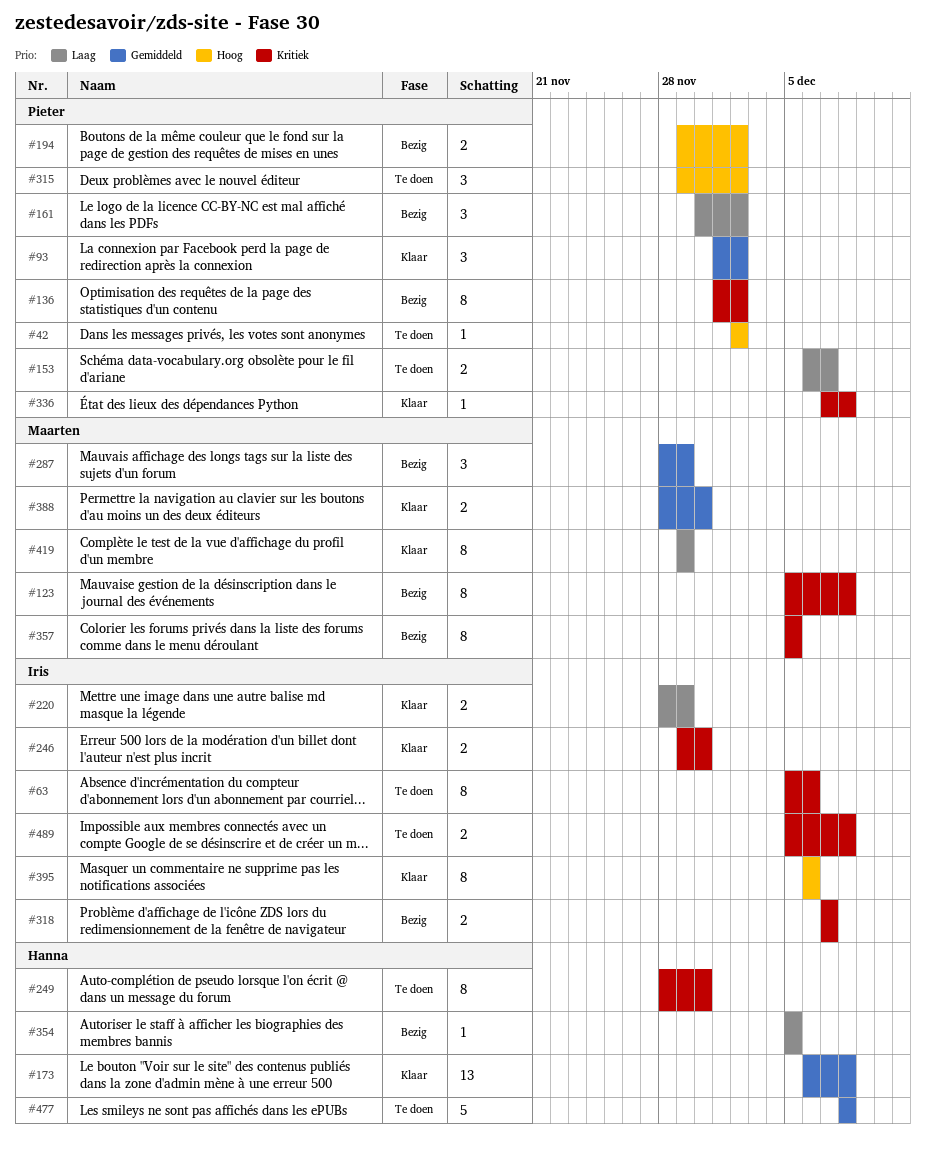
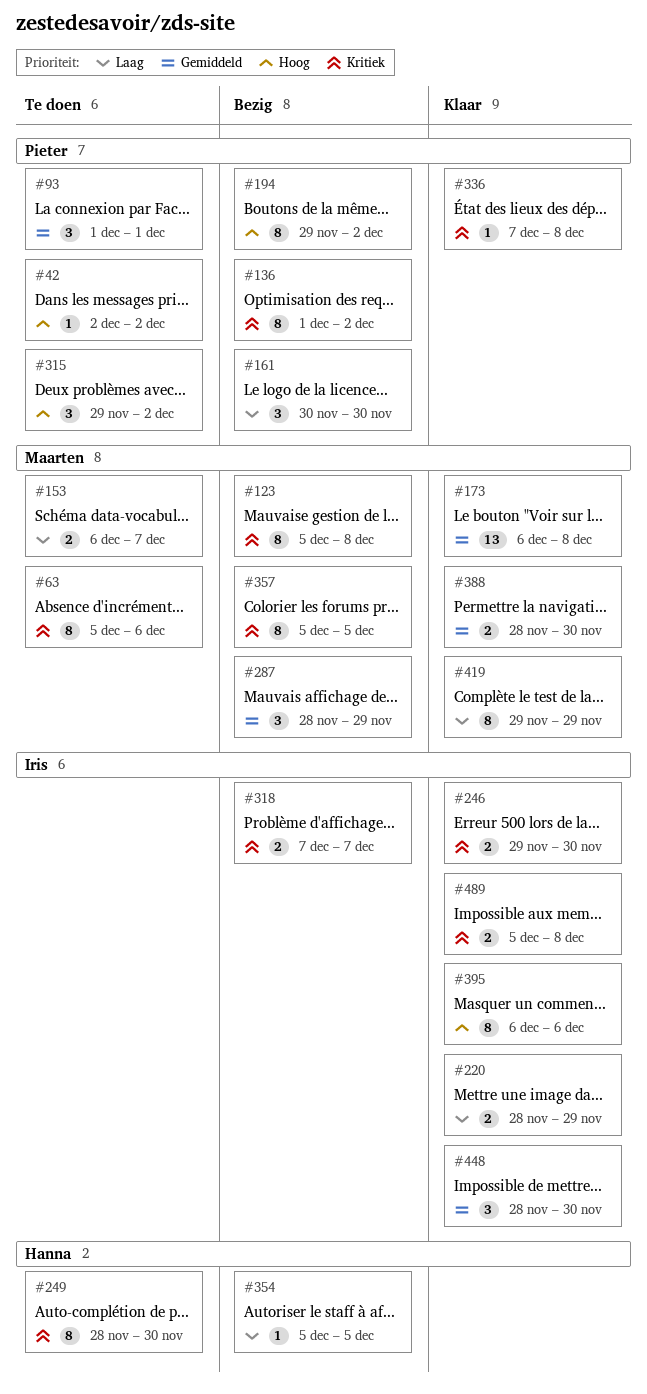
#63, owner: Iris -> Maarten
#93, status: Klaar -> Te doen
#93, due: Dec 2 -> Dec 1
#153, owner: Pieter -> Maarten
#161, due: Dec 2 -> Nov 30
#173, owner: Hanna -> Maarten
#194, estimate: 2 -> 8
#448: none -> present
#477: present -> none
#489, status: Te doen -> Klaar

